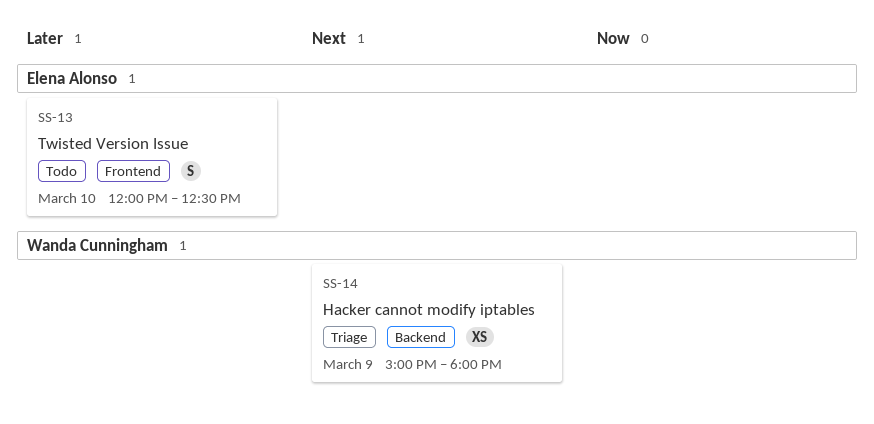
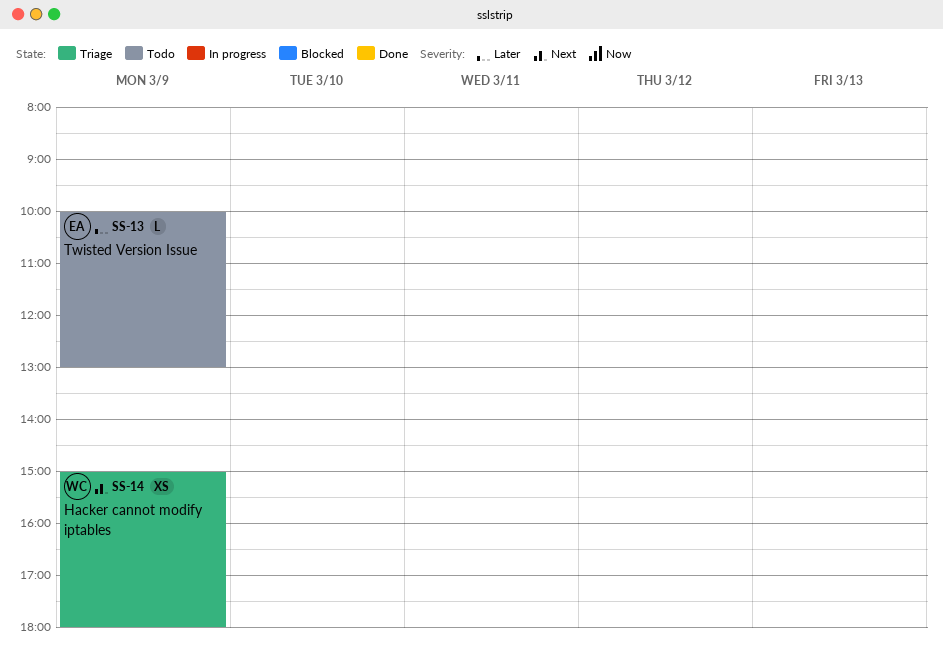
SS-13, estimate: S -> L
SS-13, day: Mar 10 -> Mar 9
SS-13, begins: 12:00 -> 10:00
SS-13, ends: 12:30 -> 13:00

